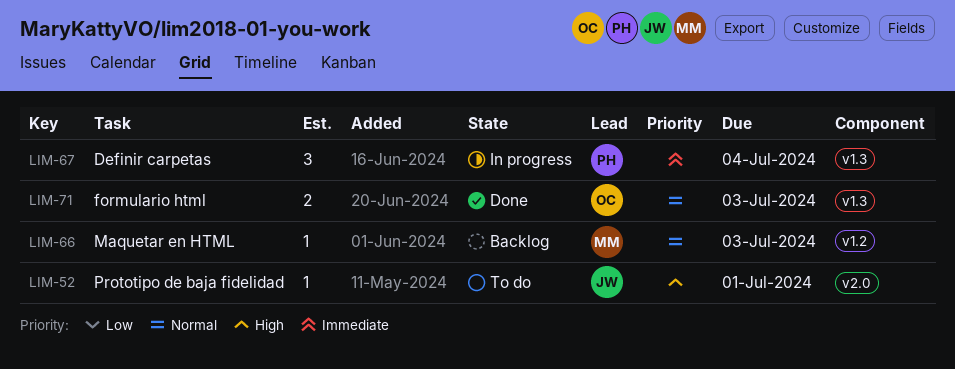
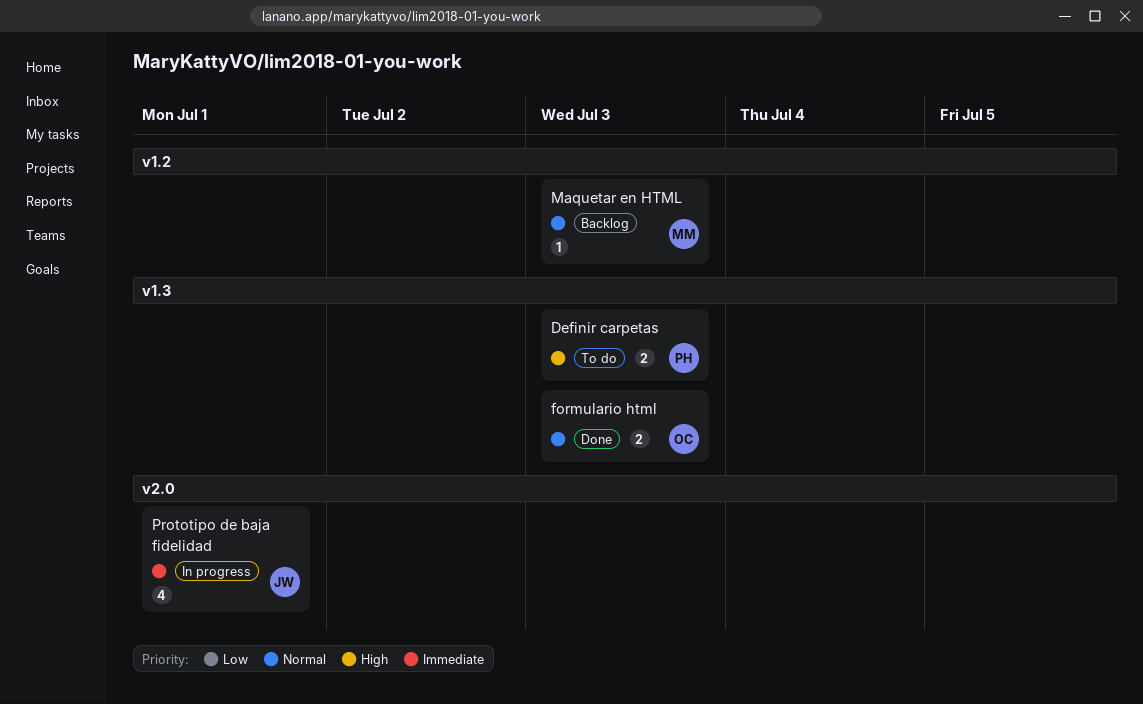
Definir carpetas, status: In progress -> To do
Definir carpetas, priority: Immediate -> High
Definir carpetas, estimate: 3 -> 2
Definir carpetas, due: Jul 4 -> Jul 3
Prototipo de baja fidelidad, status: To do -> In progress
Prototipo de baja fidelidad, priority: High -> Immediate
Prototipo de baja fidelidad, estimate: 1 -> 4

